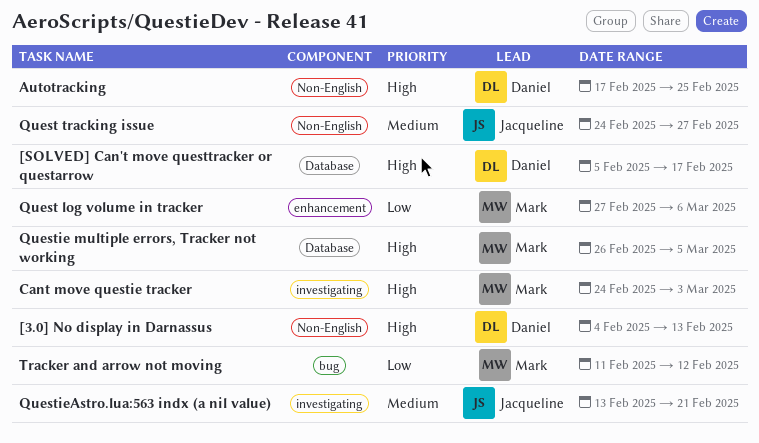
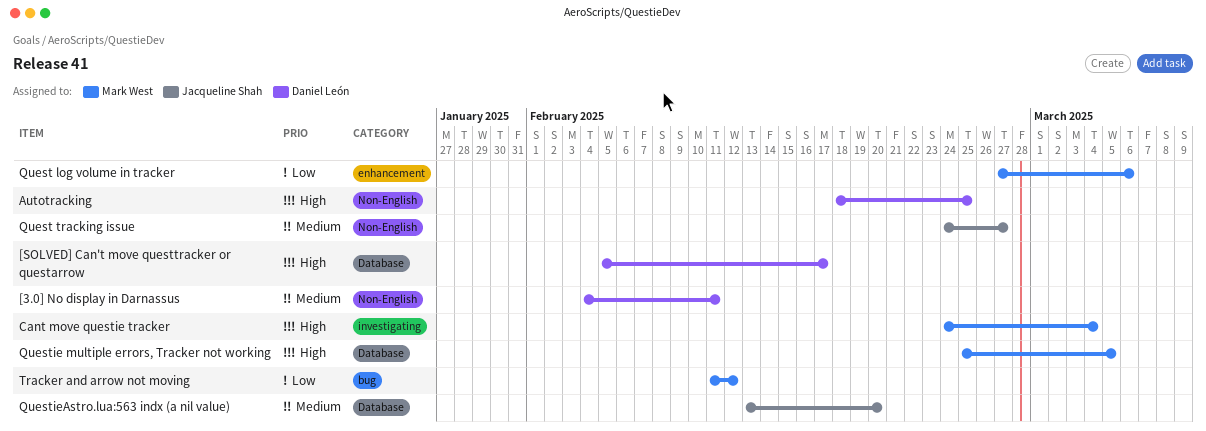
[3.0] No display in Darnassus, priority: High -> Medium
[3.0] No display in Darnassus, due: Feb 13 -> Feb 11
Autotracking, start: Feb 17 -> Feb 18
Cant move questie tracker, due: Mar 3 -> Mar 4
Questie multiple errors, Tracker not working, start: Feb 26 -> Feb 25
QuestieAstro.lua:563 indx (a nil value), label: investigating -> Database
QuestieAstro.lua:563 indx (a nil value), due: Feb 21 -> Feb 20

